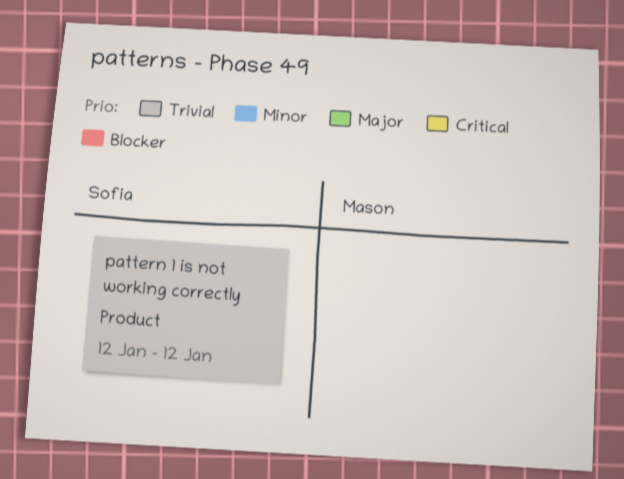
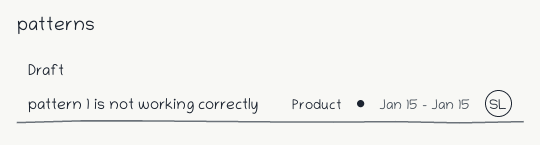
pattern 1 is not working correctly, start: Jan 12 -> Jan 15
pattern 1 is not working correctly, due: Jan 12 -> Jan 15

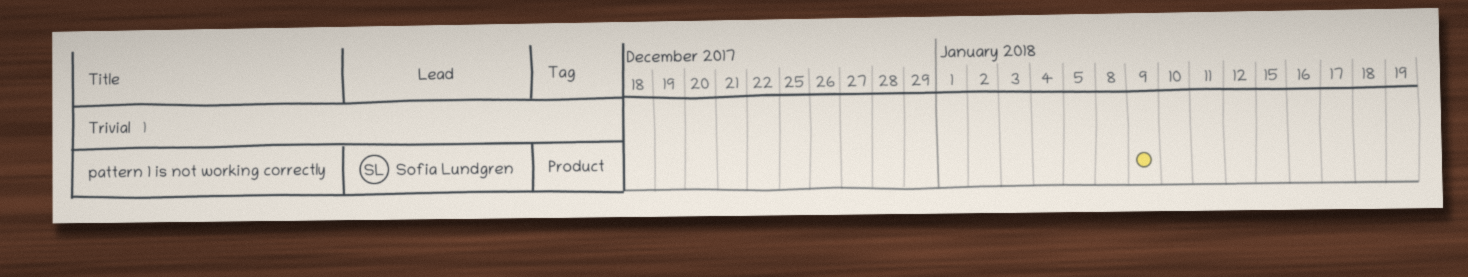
pattern 1 is not working correctly, start: Jan 15 -> Jan 9
pattern 1 is not working correctly, due: Jan 15 -> Jan 9

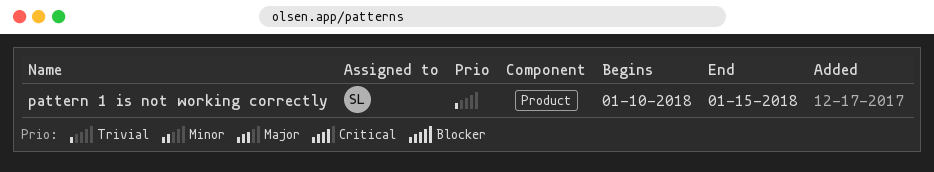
pattern 1 is not working correctly, start: Jan 9 -> Jan 10
pattern 1 is not working correctly, due: Jan 9 -> Jan 15

